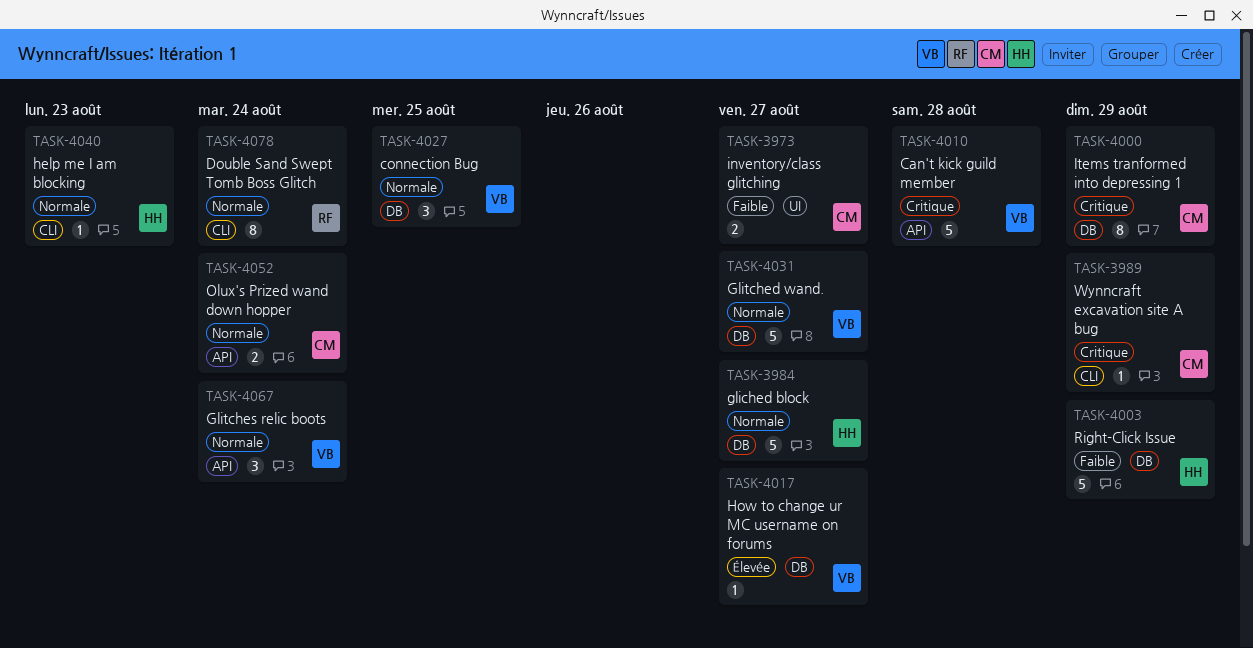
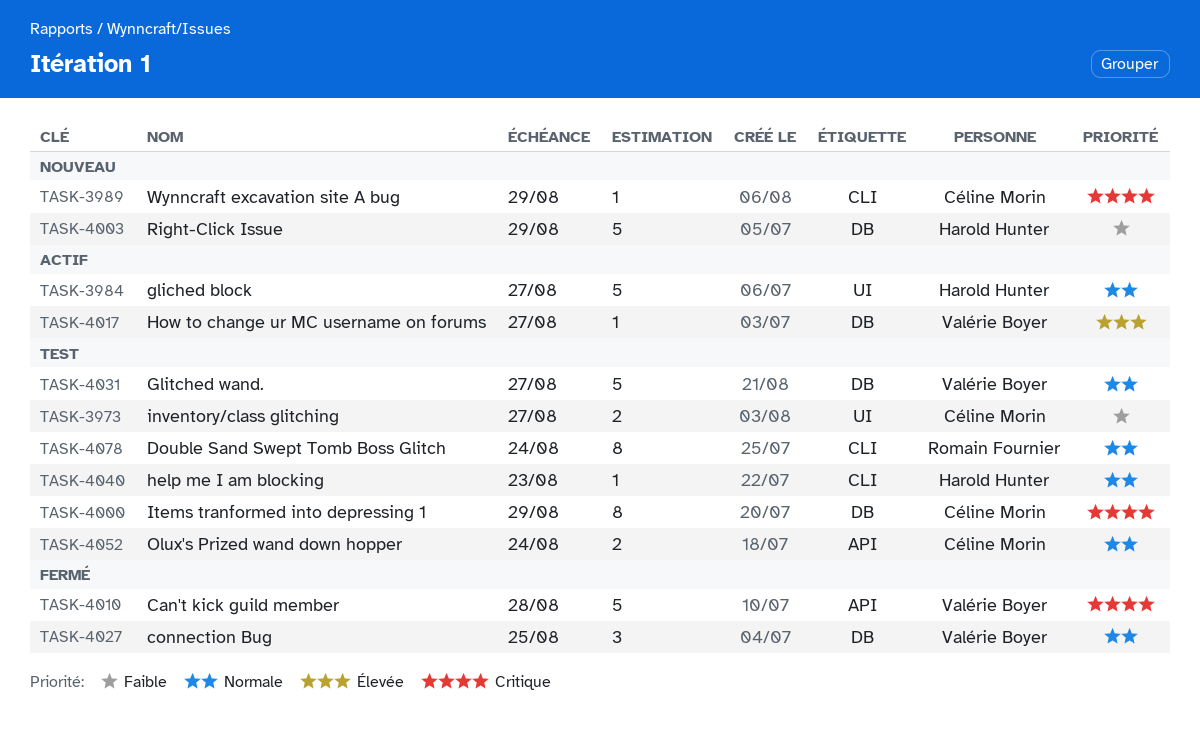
TASK-3984, label: DB -> UI
TASK-4067: present -> none

